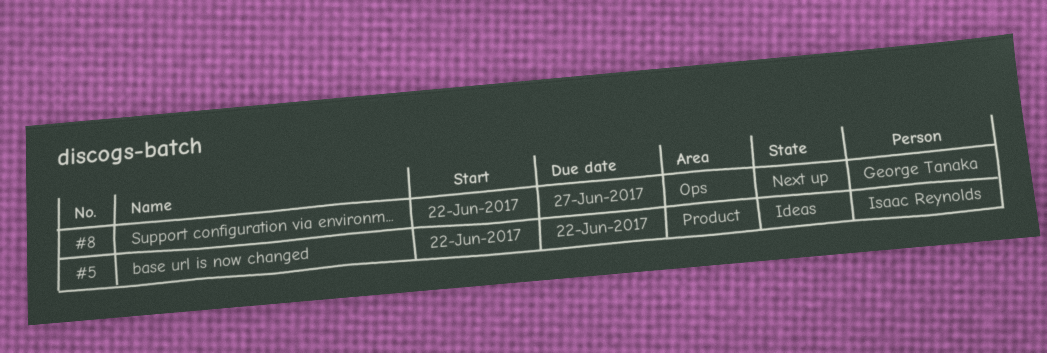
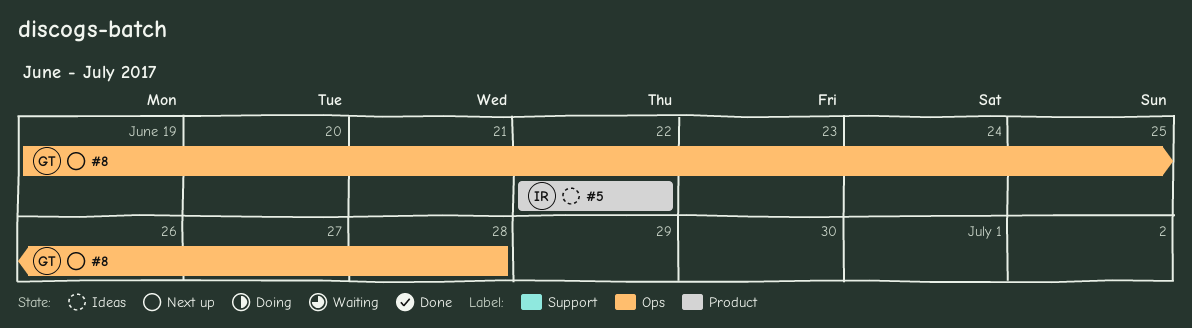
#8, start: Jun 22 -> Jun 19
#8, due: Jun 27 -> Jun 28

